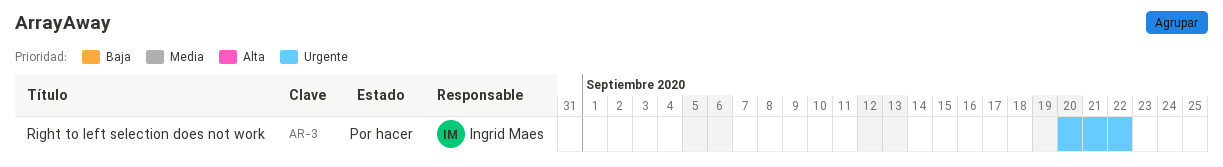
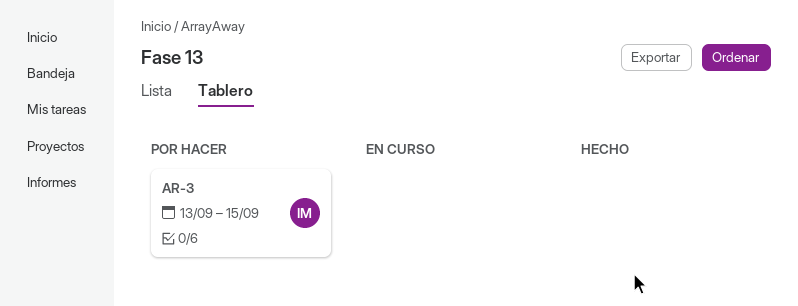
AR-3, start: Sep 20 -> Sep 13
AR-3, due: Sep 22 -> Sep 15

